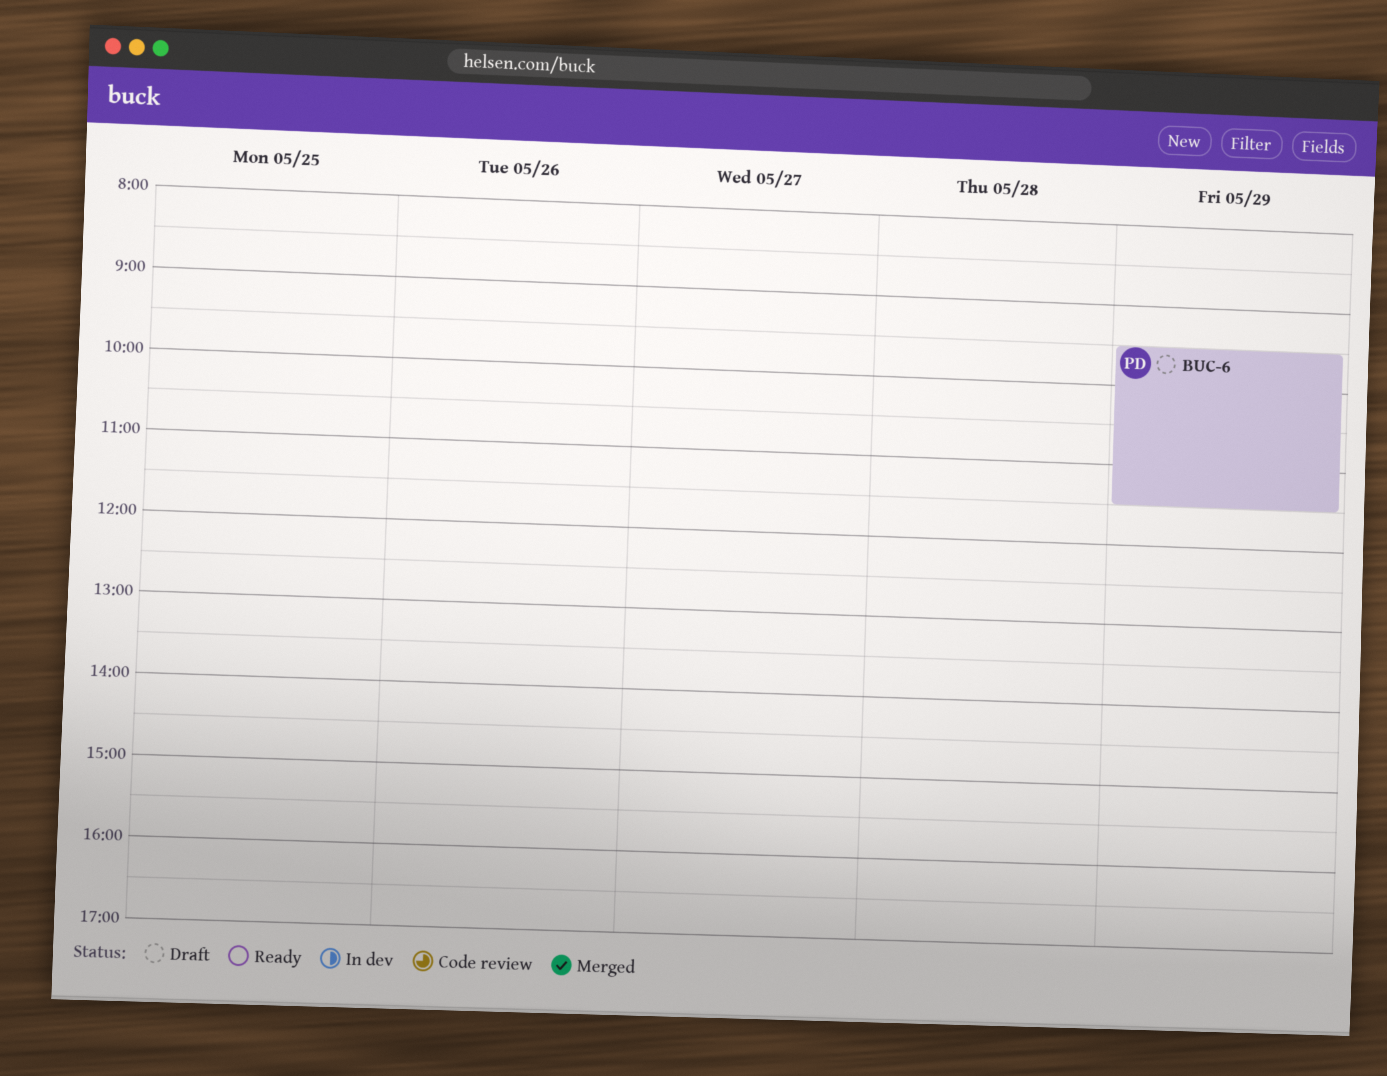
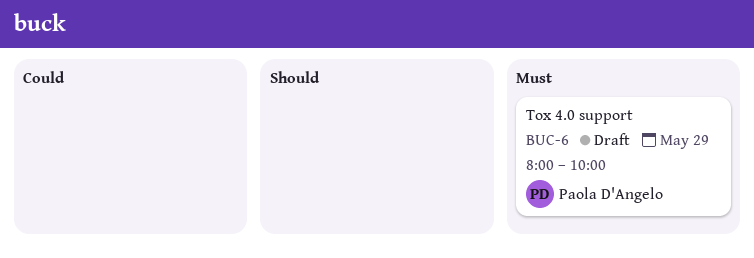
BUC-6, begins: 09:30 -> 08:00
BUC-6, ends: 11:30 -> 10:00

